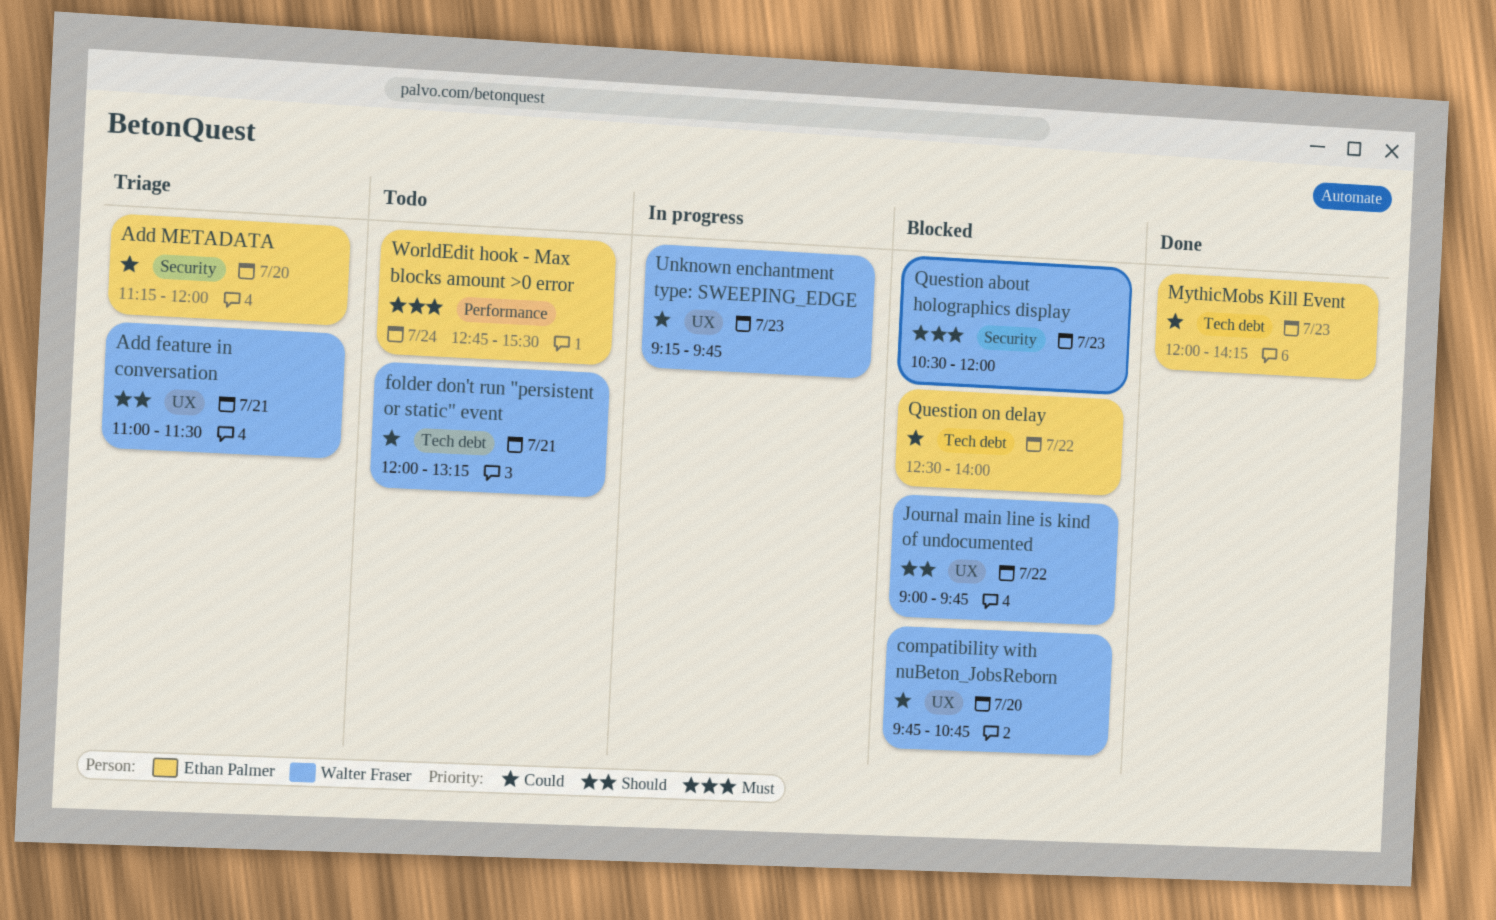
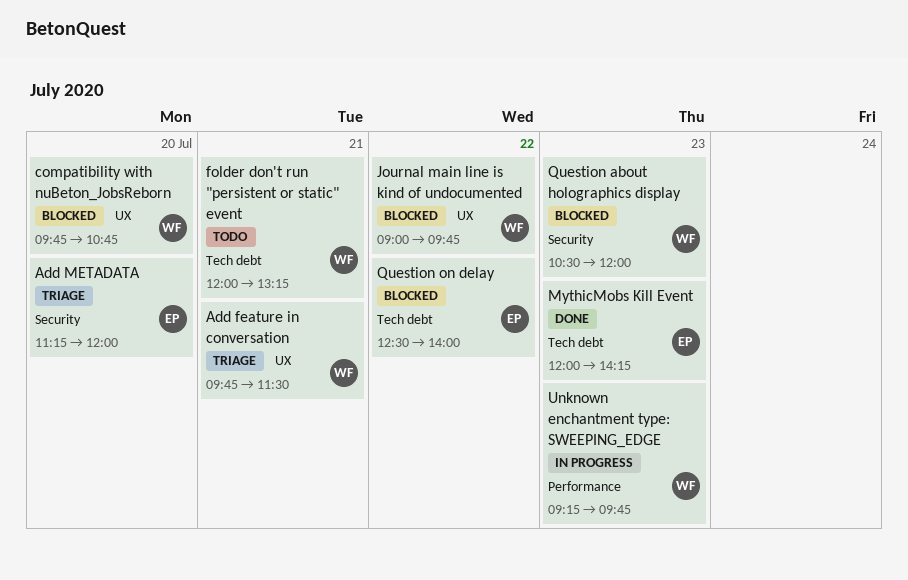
Add feature in conversation, begins: 11:00 -> 09:45
Unknown enchantment type: SWEEPING_EDGE, label: UX -> Performance
WorldEdit hook - Max blocks amount >0 error: present -> none

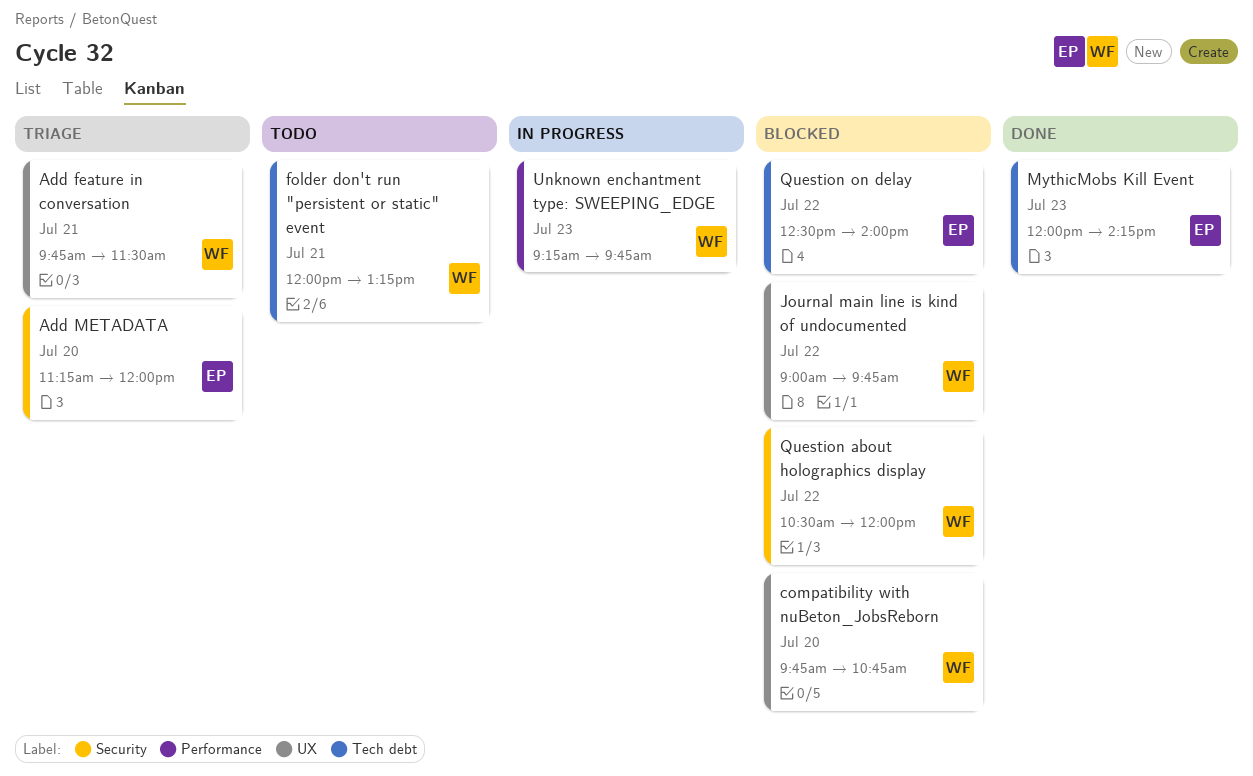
Question about holographics display, day: Jul 23 -> Jul 22

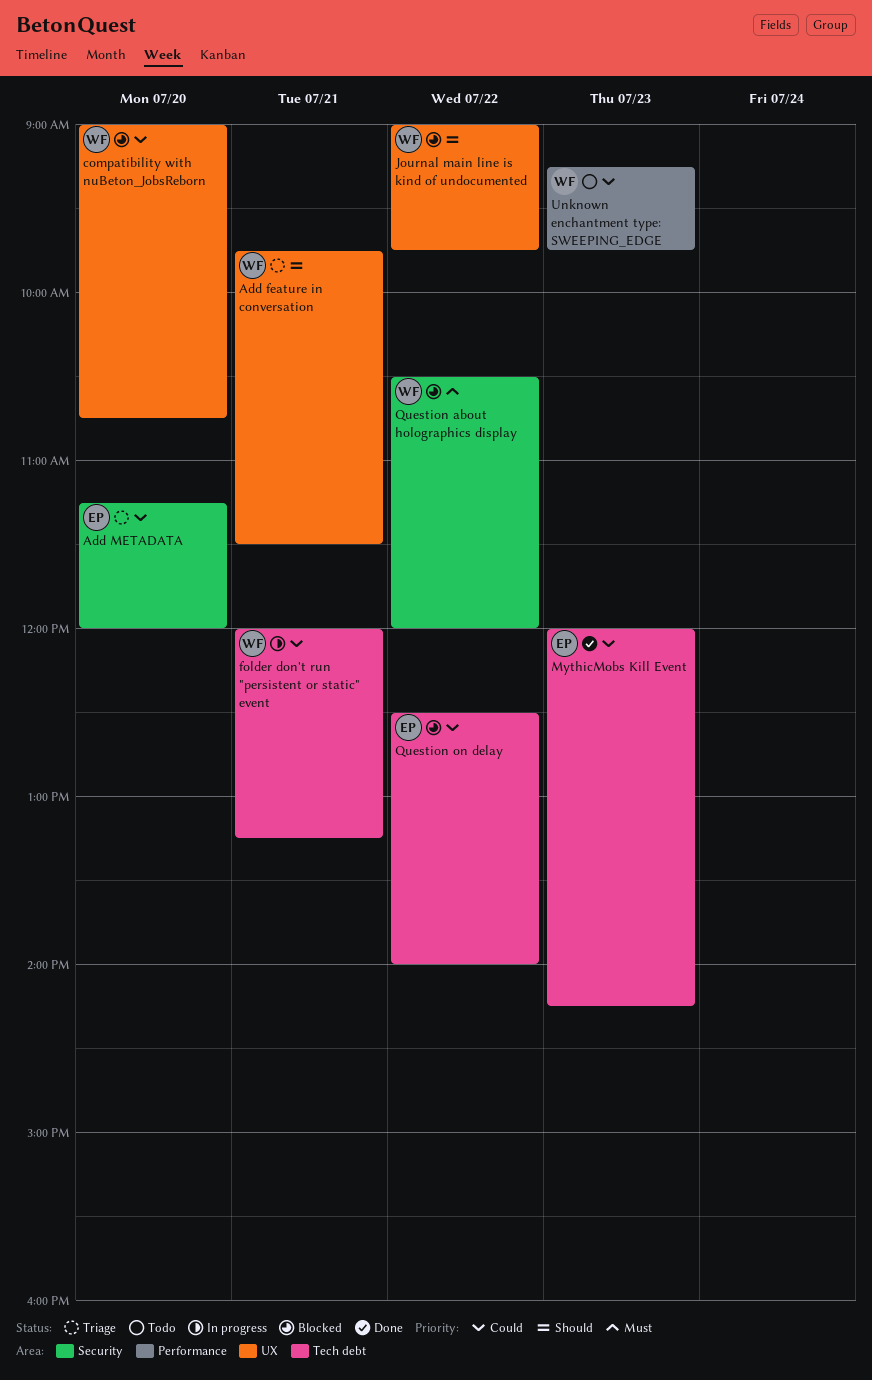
compatibility with nuBeton_JobsReborn, begins: 09:45 -> 09:00
folder don't run "persistent or static" event, status: Todo -> In progress
Unknown enchantment type: SWEEPING_EDGE, status: In progress -> Todo

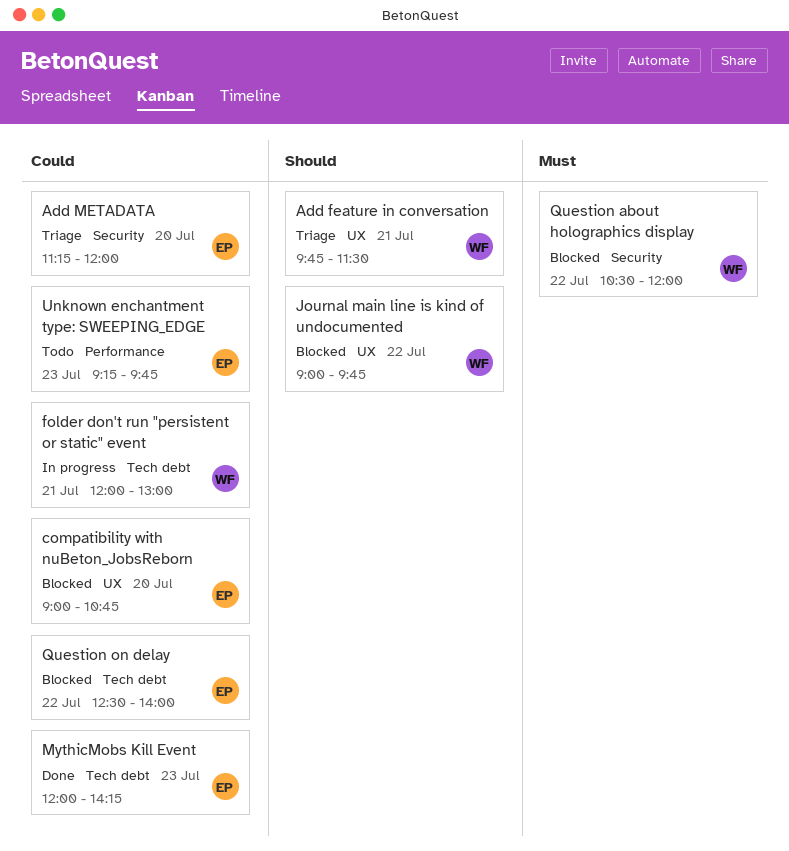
compatibility with nuBeton_JobsReborn, owner: WF -> EP
folder don't run "persistent or static" event, ends: 13:15 -> 13:00
Unknown enchantment type: SWEEPING_EDGE, owner: WF -> EP

